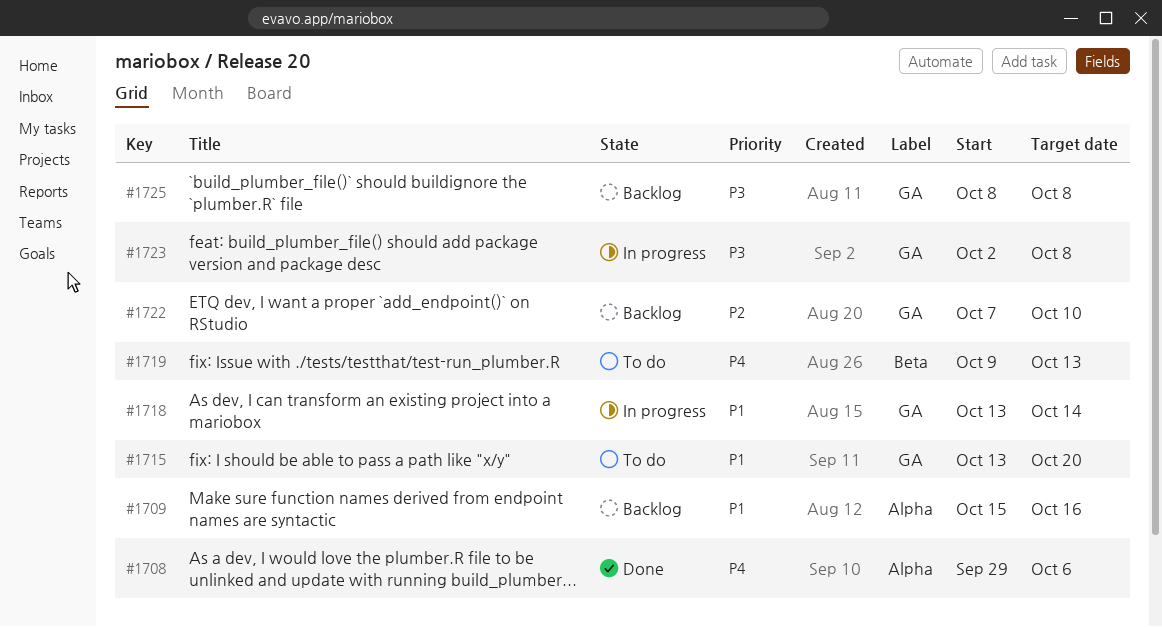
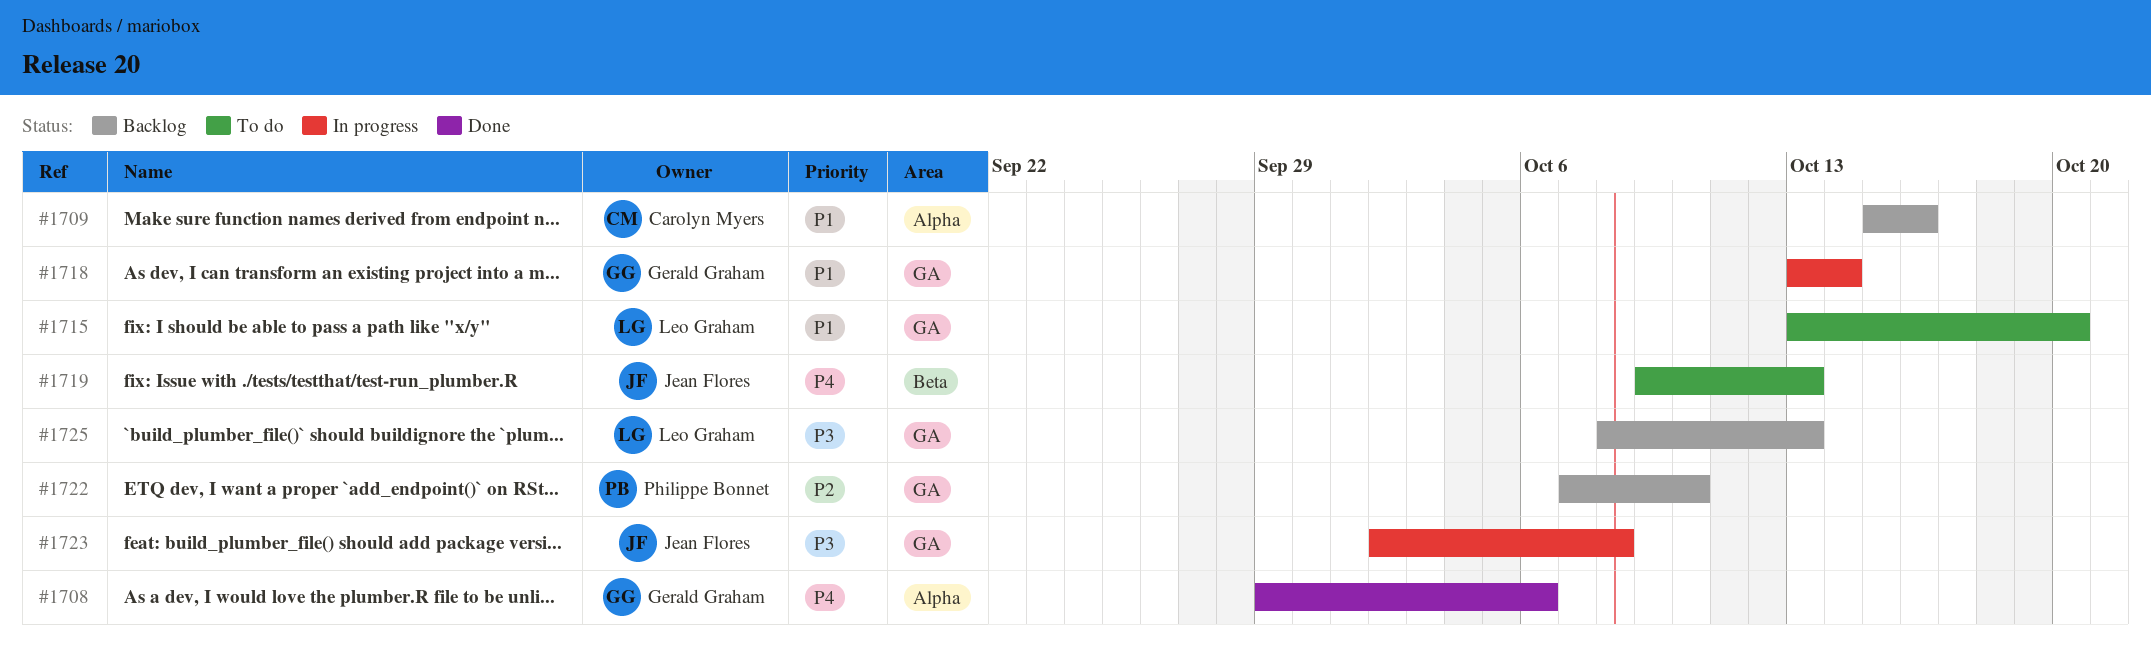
#1725, due: Oct 8 -> Oct 13

